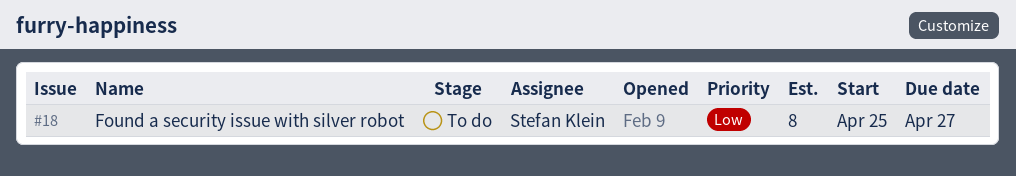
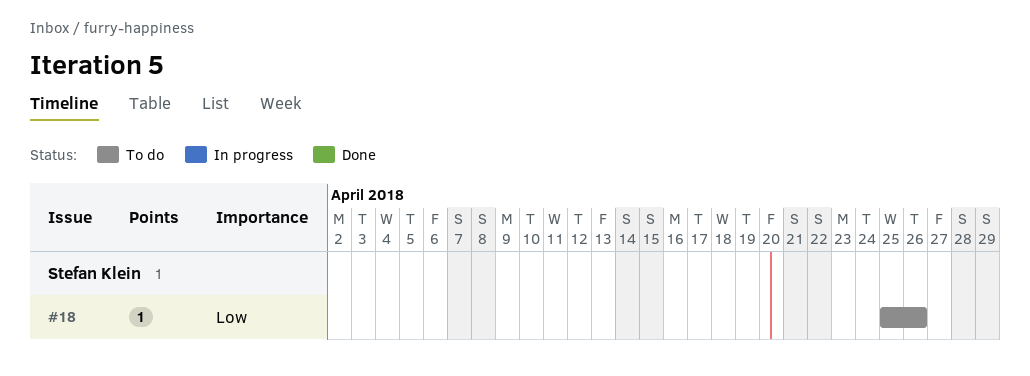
#18, estimate: 8 -> 1
#18, due: Apr 27 -> Apr 26

